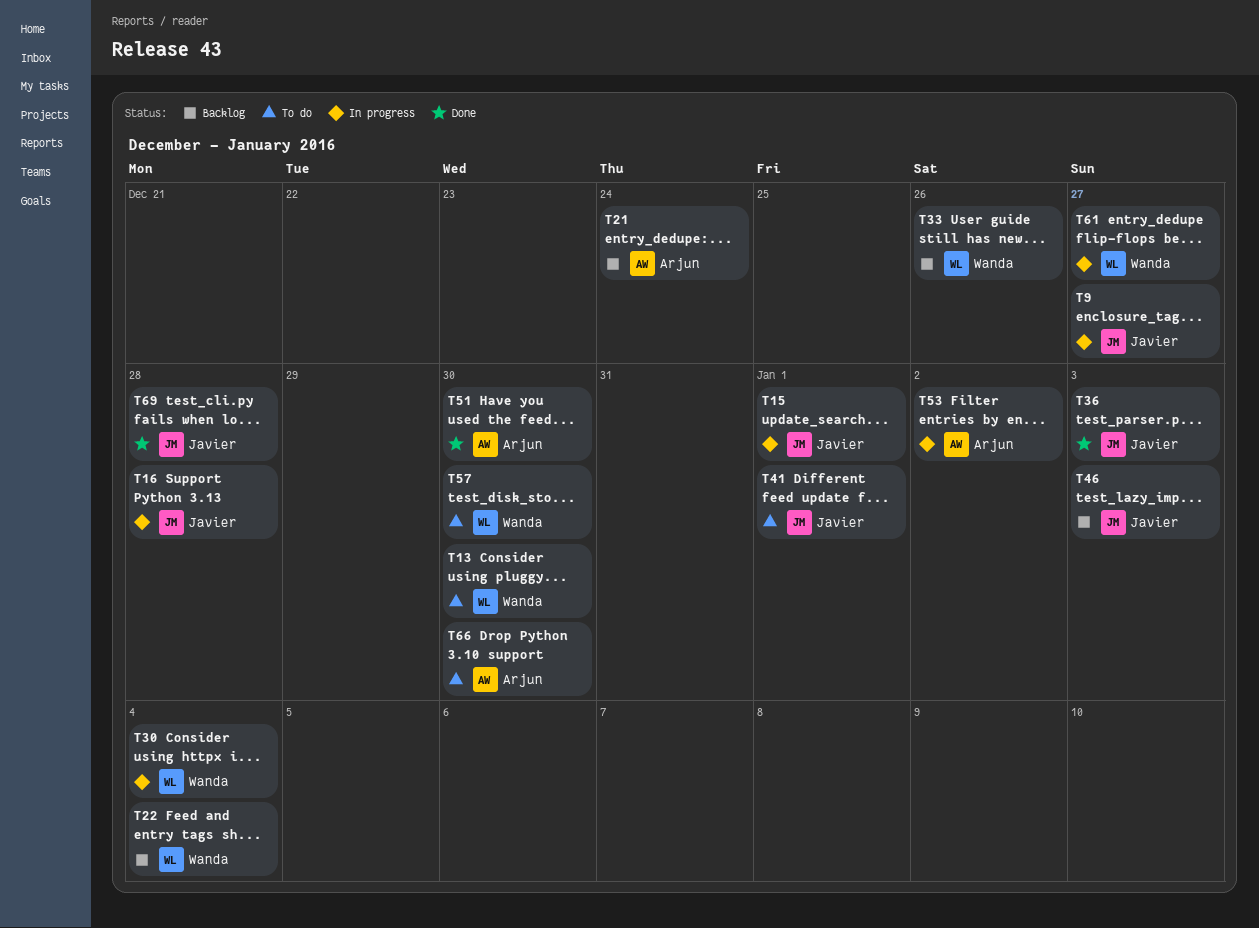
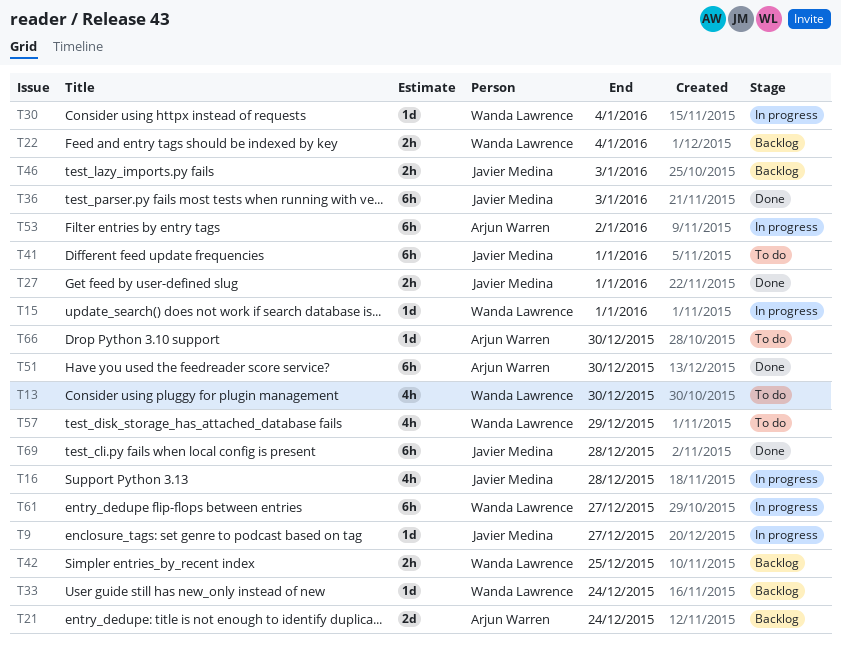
T15, owner: Javier Medina -> Wanda Lawrence
T27: none -> present
T33, due: Dec 26 -> Dec 24
T42: none -> present
T57, due: Dec 30 -> Dec 29

